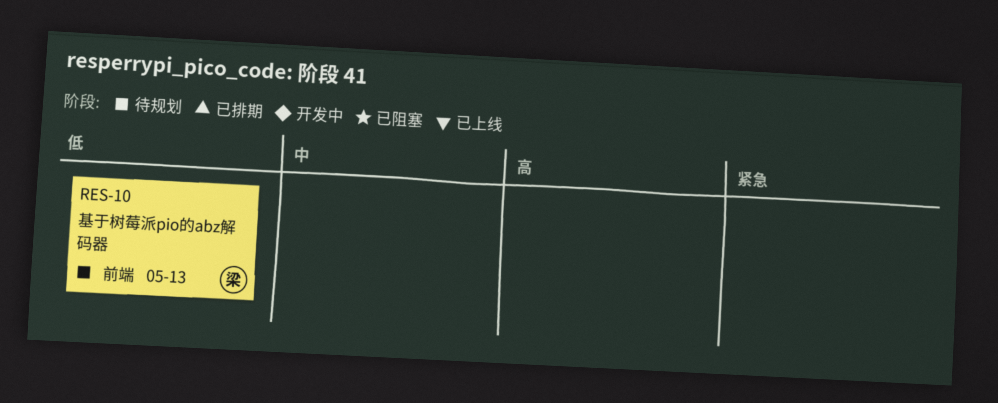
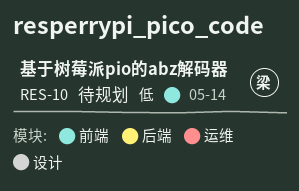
RES-10, due: May 13 -> May 14

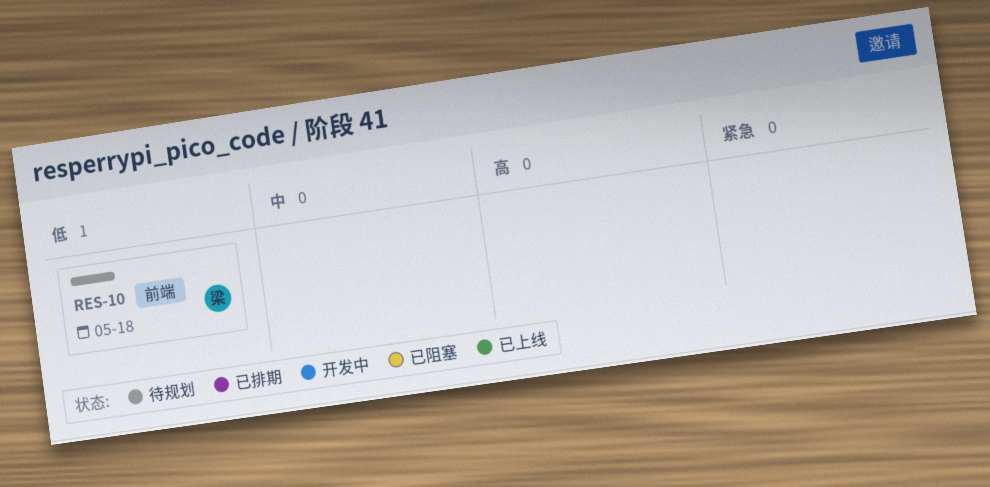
RES-10, due: May 14 -> May 18

